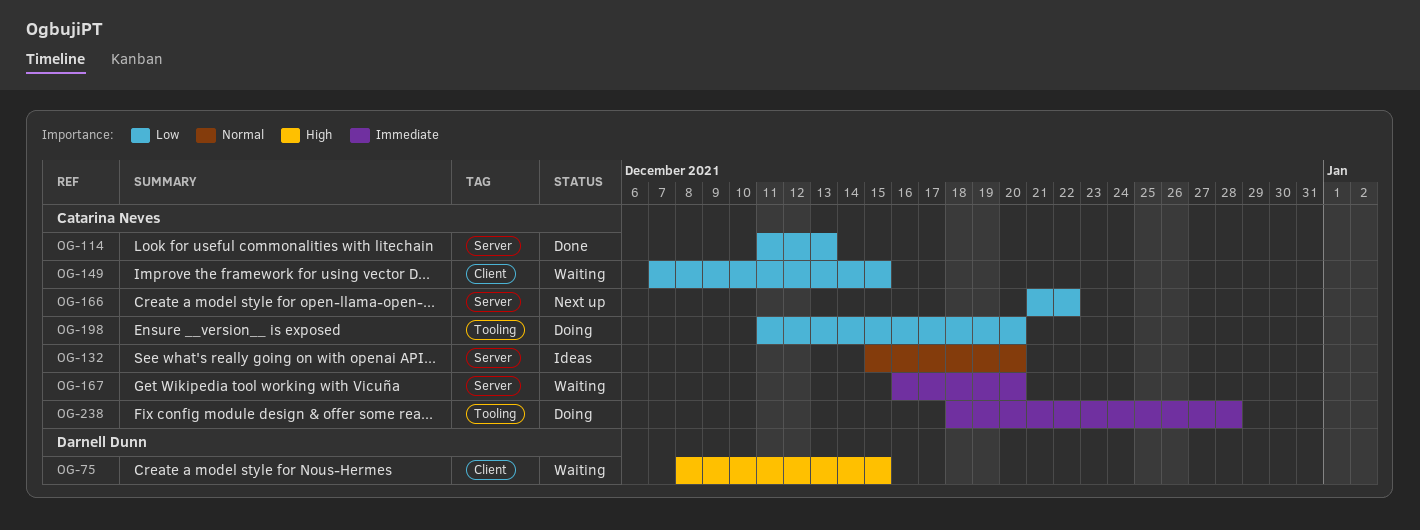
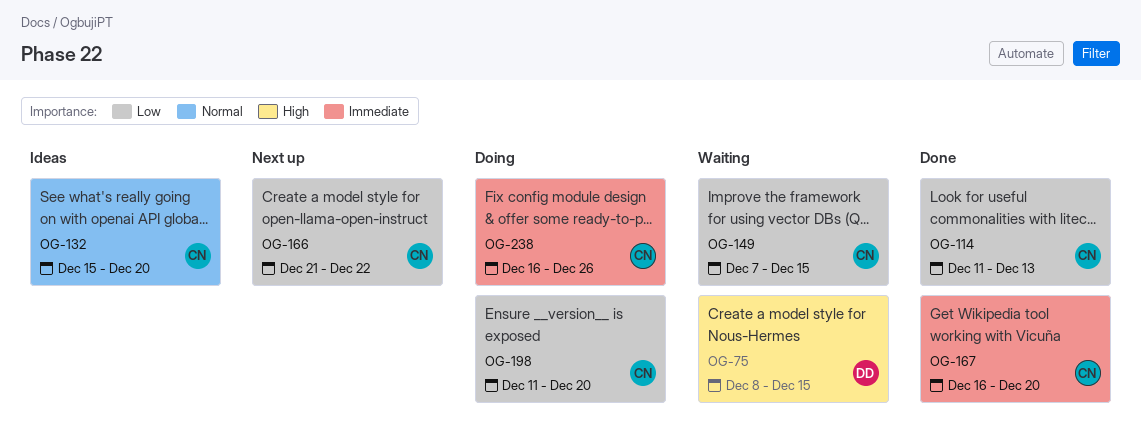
OG-167, status: Waiting -> Done
OG-238, start: Dec 18 -> Dec 16
OG-238, due: Dec 28 -> Dec 26

